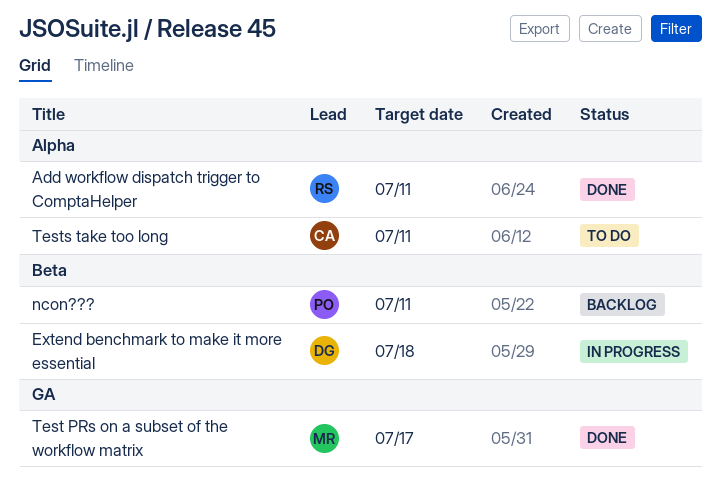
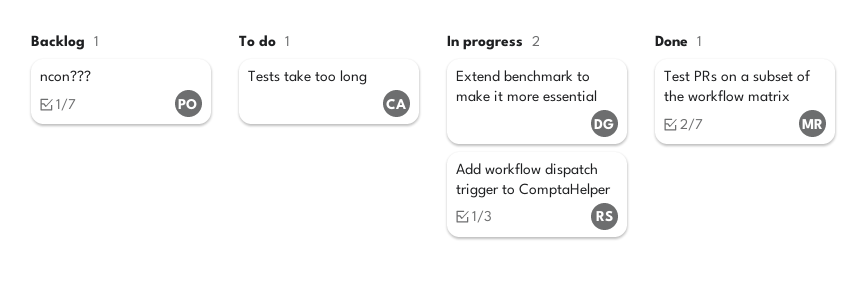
Add workflow dispatch trigger to ComptaHelper, status: Done -> In progress

